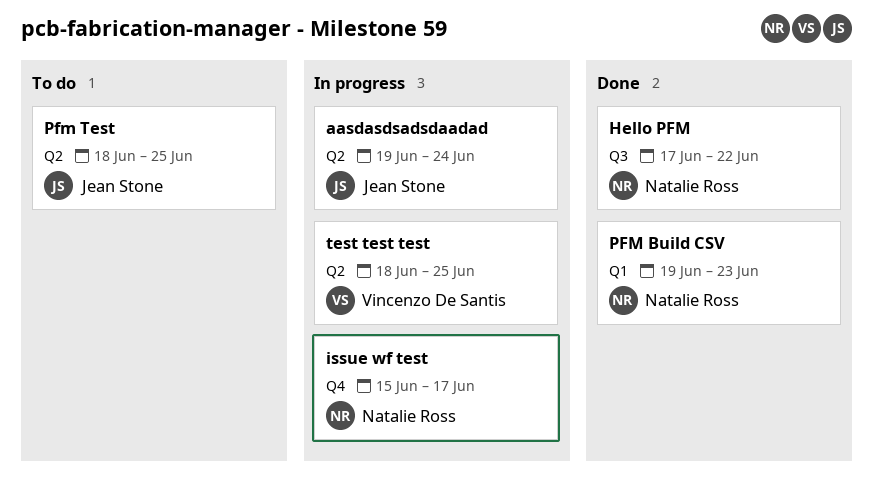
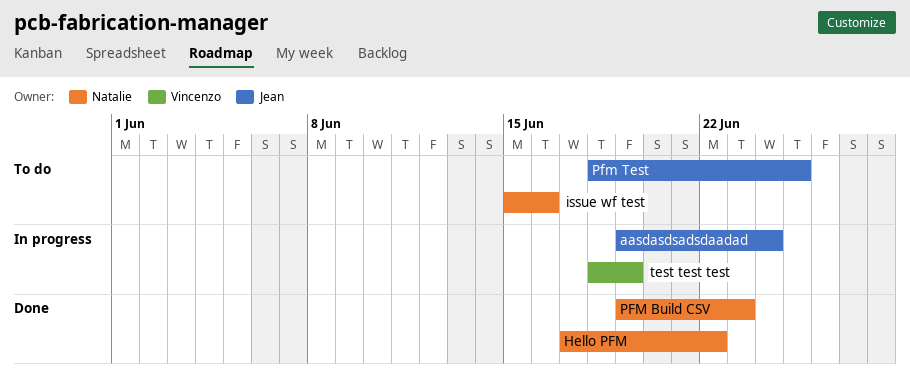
issue wf test, status: In progress -> To do
issue wf test, due: Jun 17 -> Jun 16
test test test, due: Jun 25 -> Jun 19

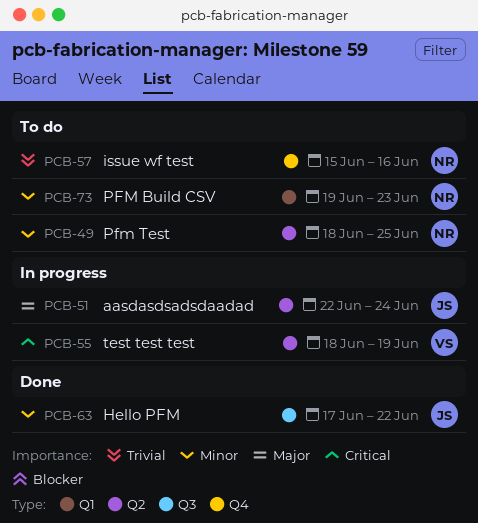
aasdasdsadsdaadad, start: Jun 19 -> Jun 22
Hello PFM, owner: Natalie -> Jean
PFM Build CSV, status: Done -> To do
Pfm Test, owner: Jean -> Natalie

